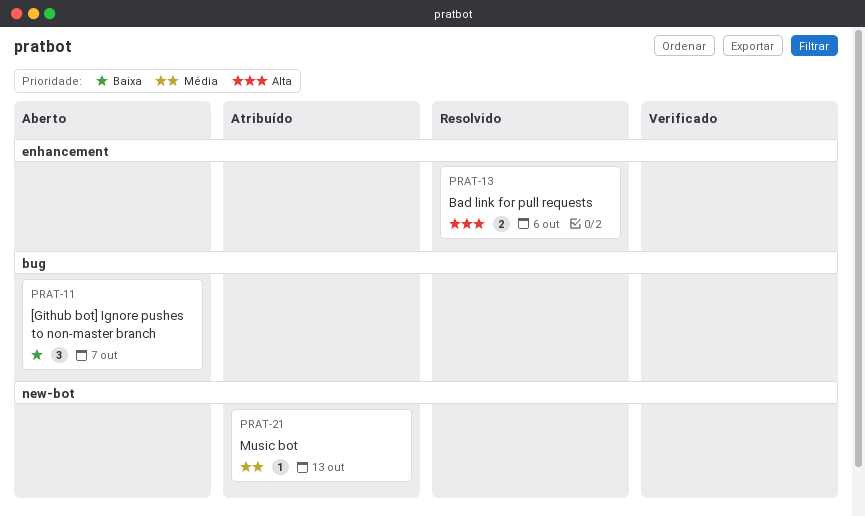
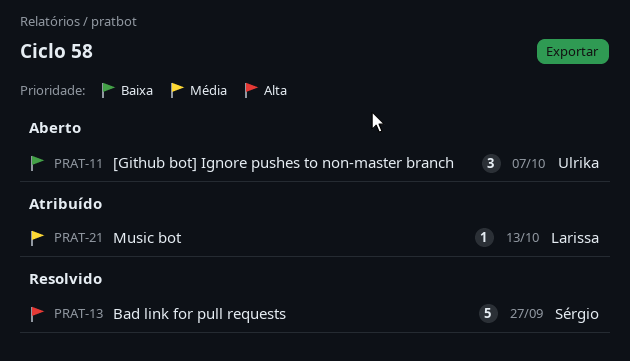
PRAT-13, estimate: 2 -> 5
PRAT-13, due: Oct 6 -> Sep 27

